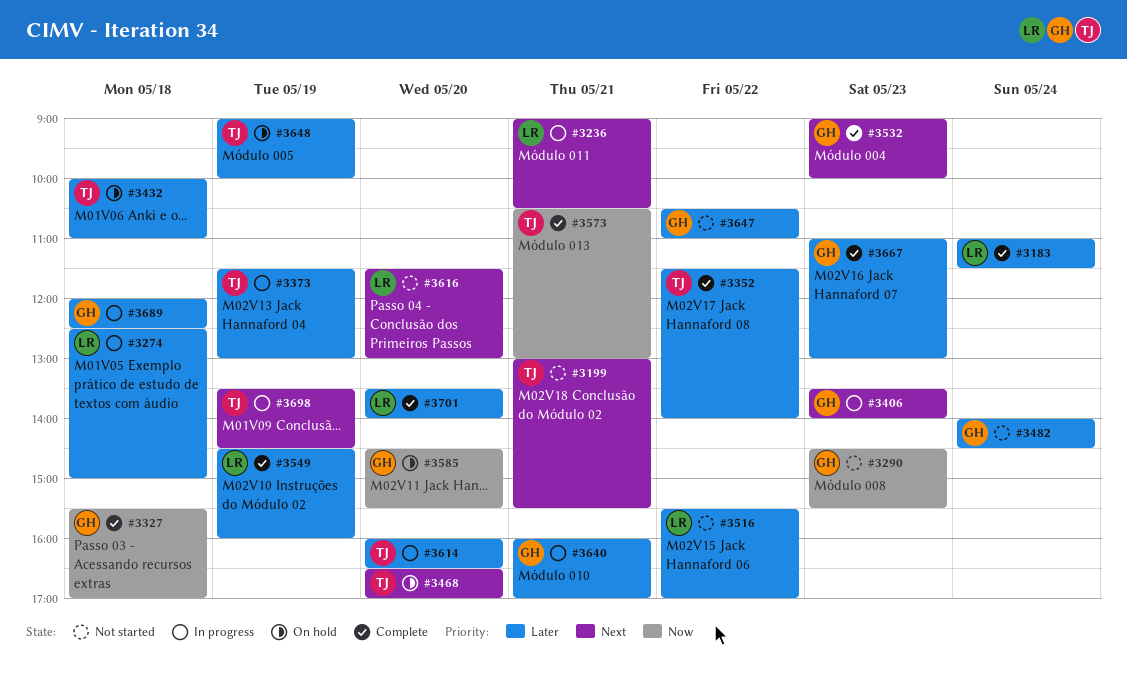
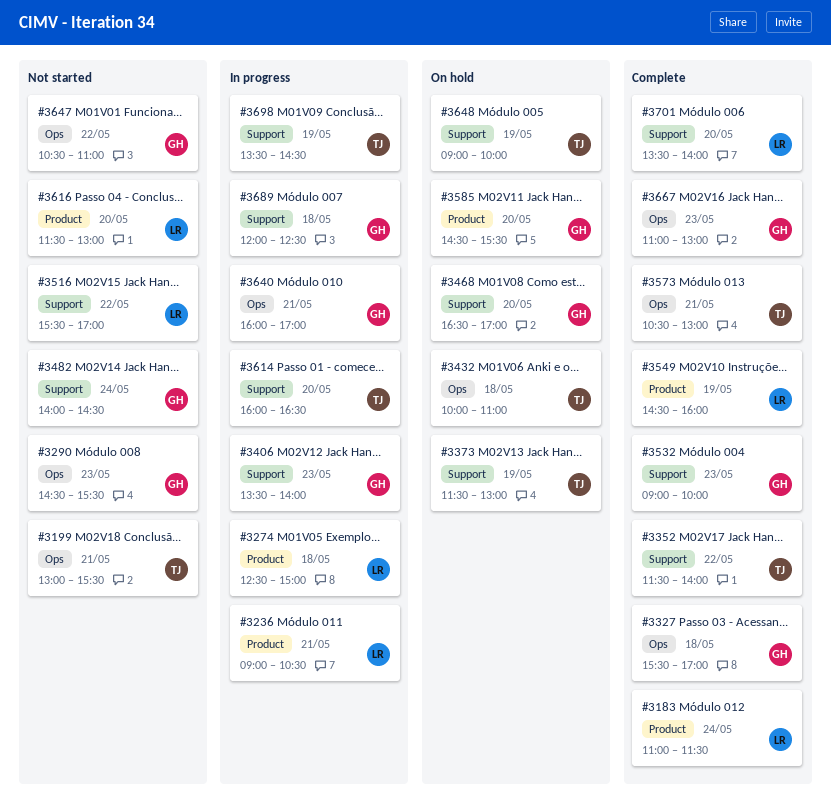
#3373, status: In progress -> On hold
#3468, owner: TJ -> GH

